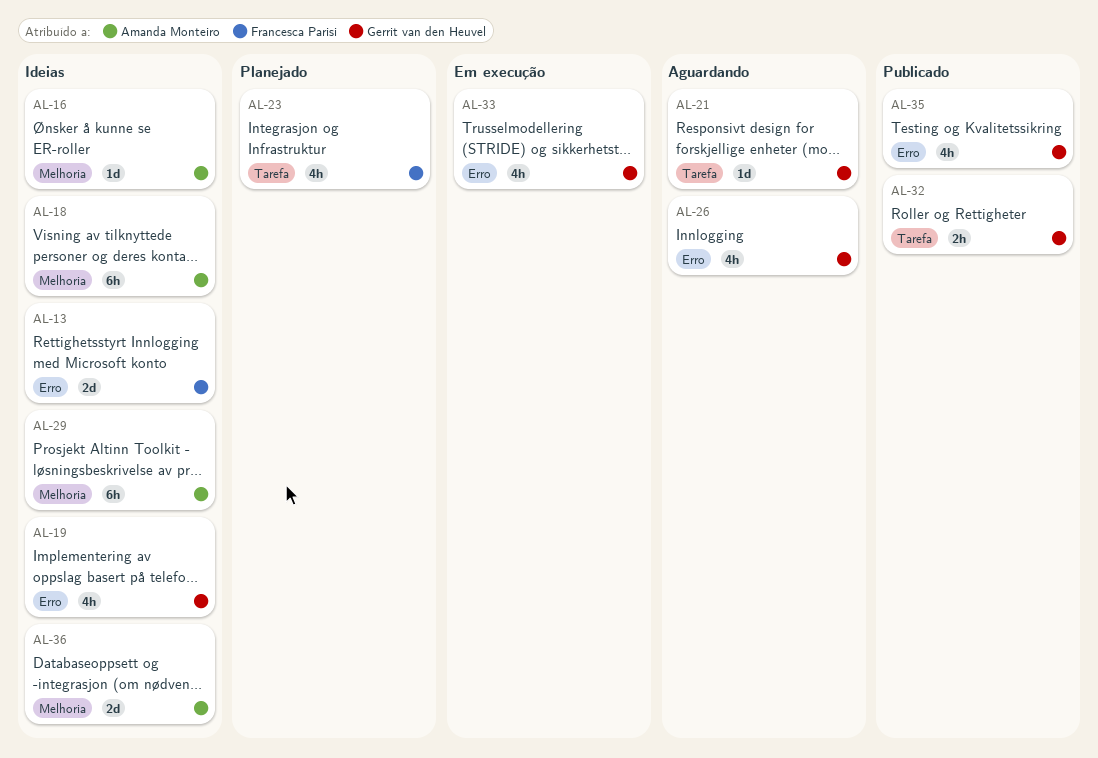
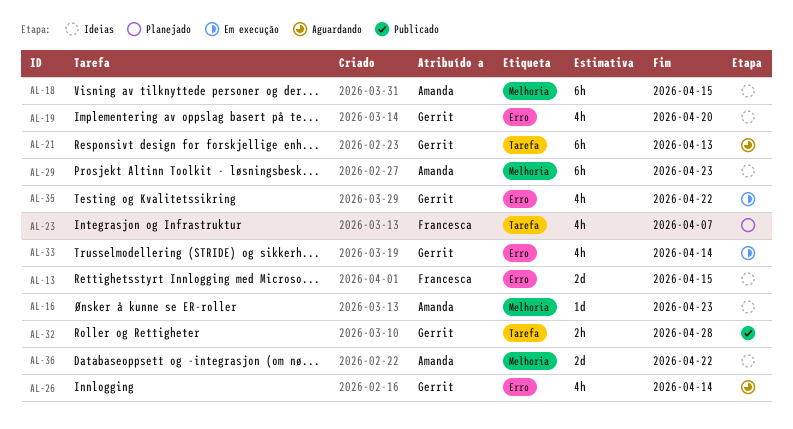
AL-21, estimate: 1d -> 6h
AL-35, status: Publicado -> Em execução

